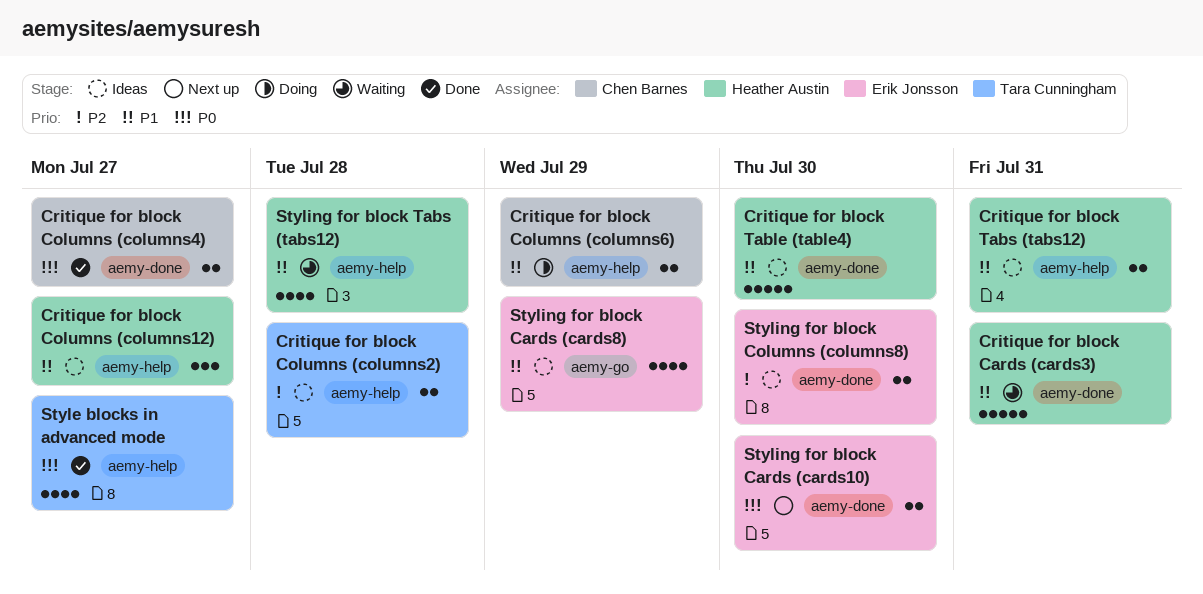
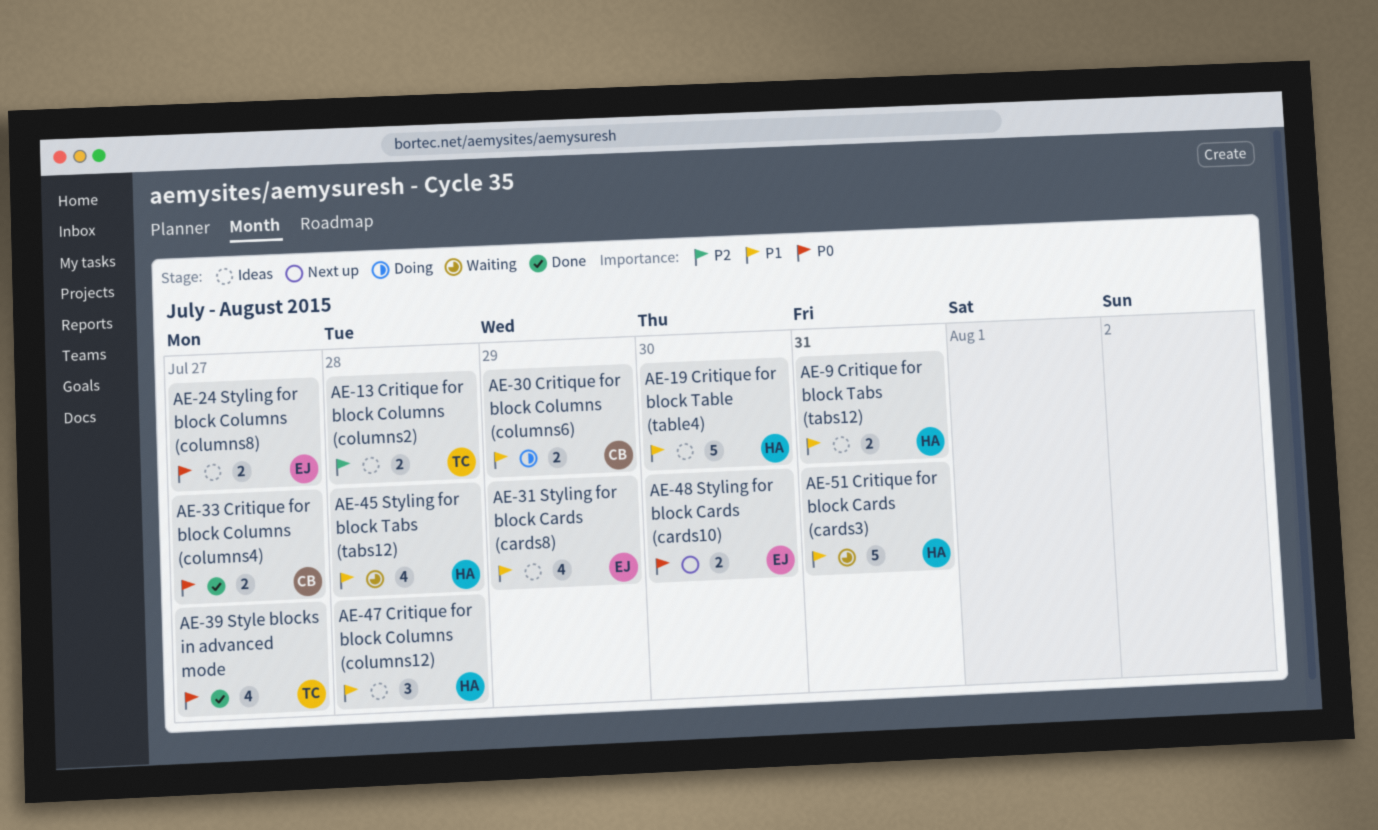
Critique for block Columns (columns12), due: Jul 27 -> Jul 28
Styling for block Columns (columns8), priority: P2 -> P0
Styling for block Columns (columns8), due: Jul 30 -> Jul 27

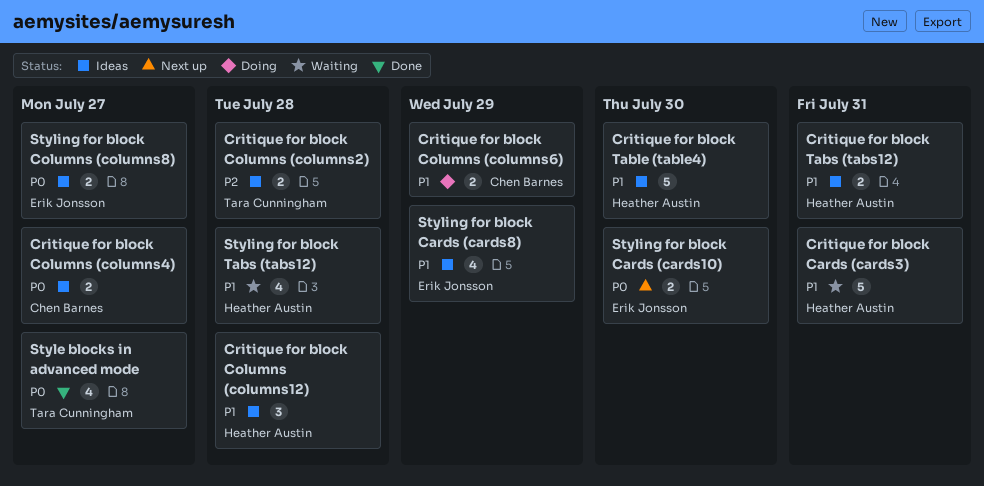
Critique for block Columns (columns4), status: Done -> Ideas

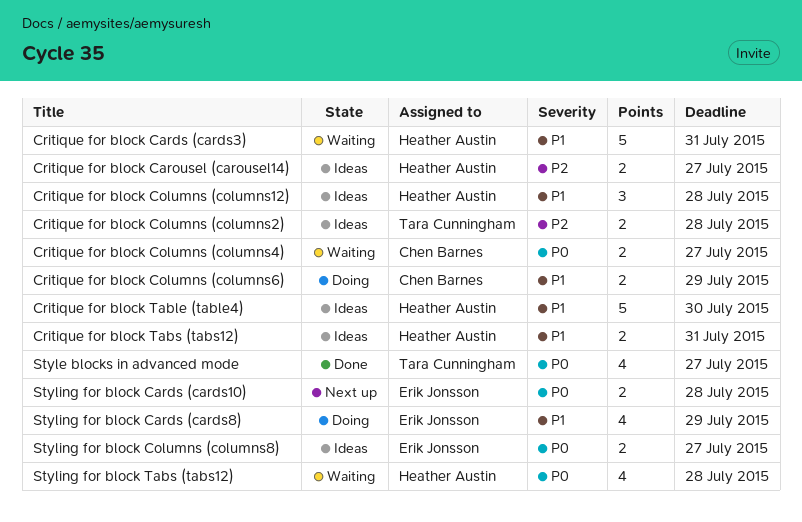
Critique for block Carousel (carousel14): none -> present
Critique for block Columns (columns4), status: Ideas -> Waiting
Styling for block Cards (cards10), due: Jul 30 -> Jul 28
Styling for block Cards (cards8), status: Ideas -> Doing
Styling for block Tabs (tabs12), priority: P1 -> P0

